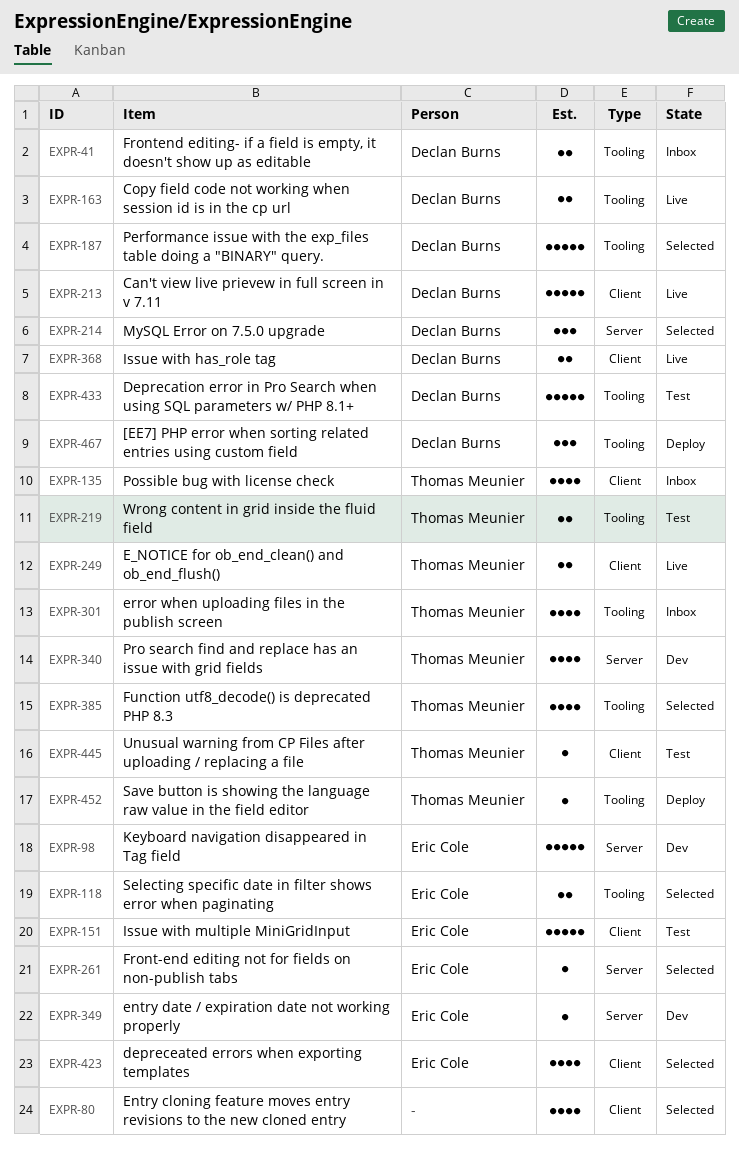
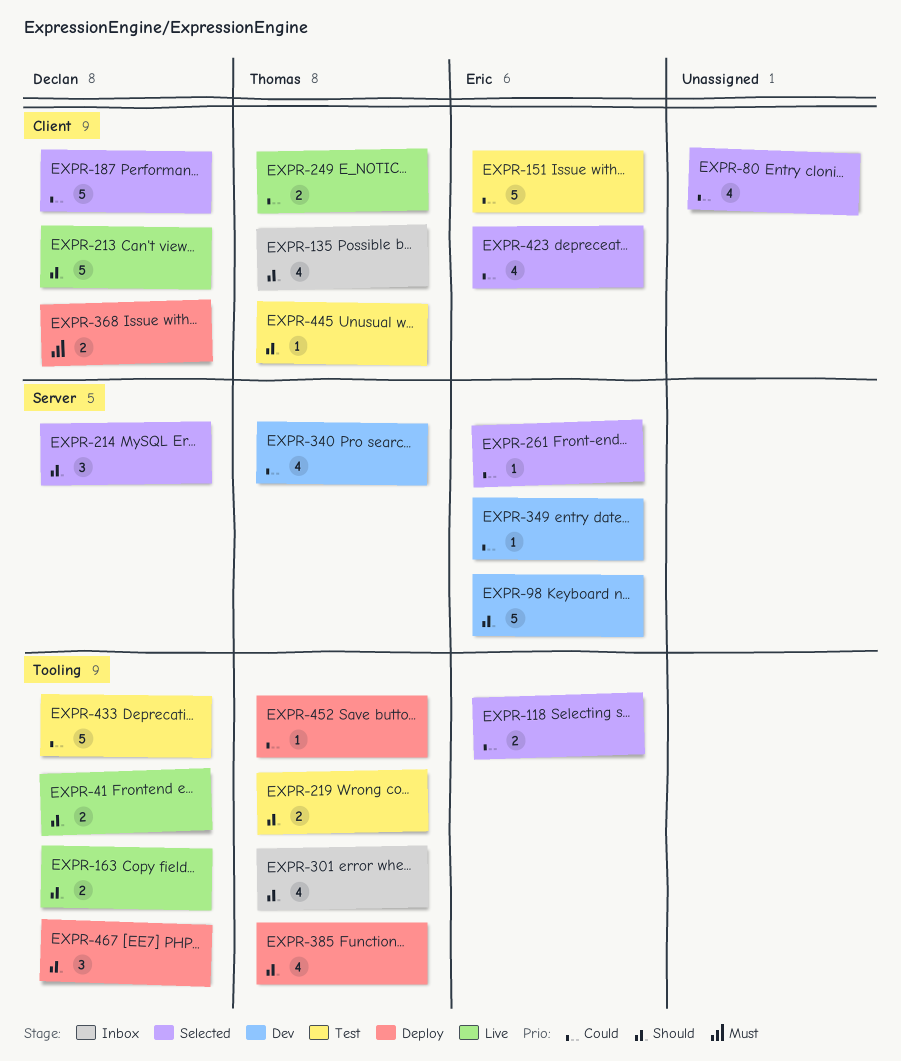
EXPR-41, status: Inbox -> Live
EXPR-187, label: Tooling -> Client
EXPR-368, status: Live -> Deploy
EXPR-385, status: Selected -> Deploy

